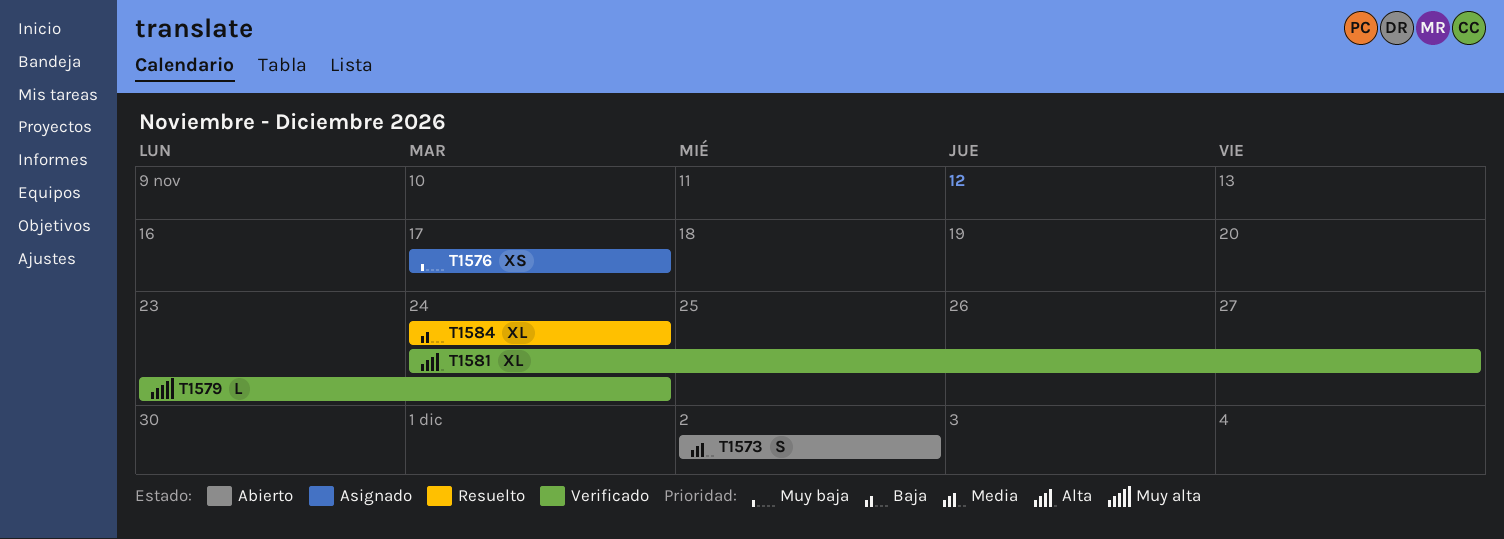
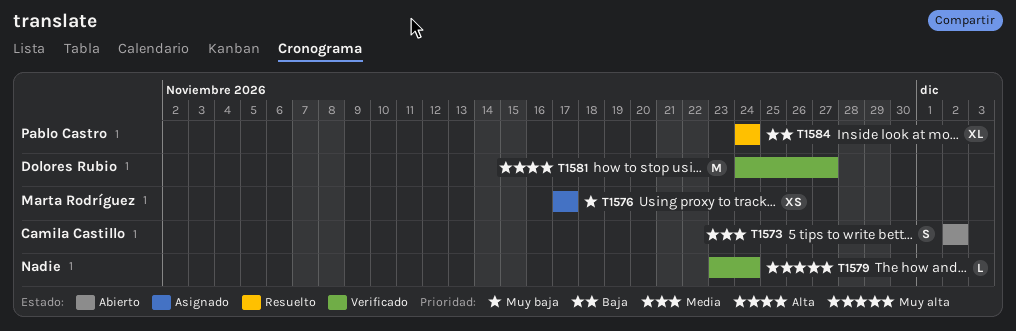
T1581, estimate: XL -> M

